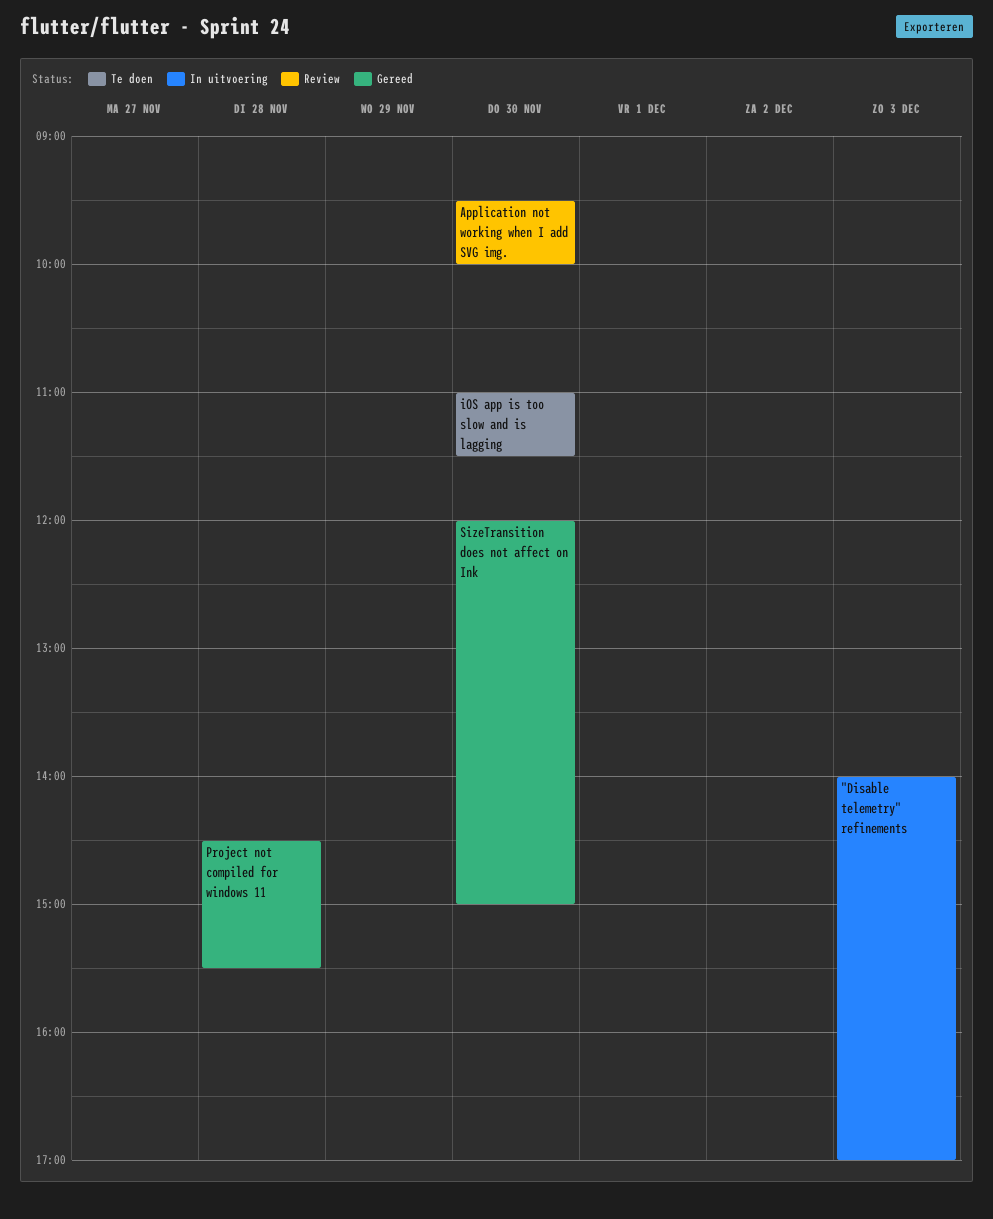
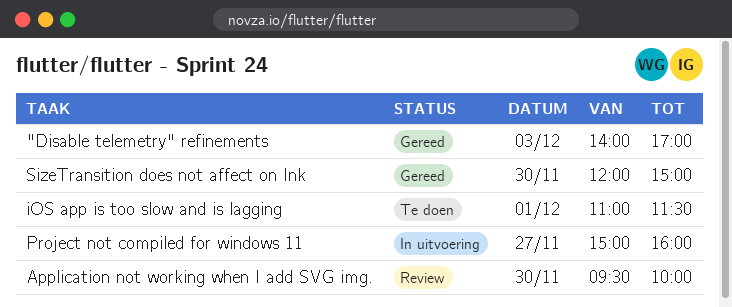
"Disable telemetry" refinements, status: In uitvoering -> Gereed
iOS app is too slow and is lagging, day: Nov 30 -> Dec 1
Project not compiled for windows 11, status: Gereed -> In uitvoering
Project not compiled for windows 11, day: Nov 28 -> Nov 27
Project not compiled for windows 11, begins: 14:30 -> 15:00
Project not compiled for windows 11, ends: 15:30 -> 16:00

